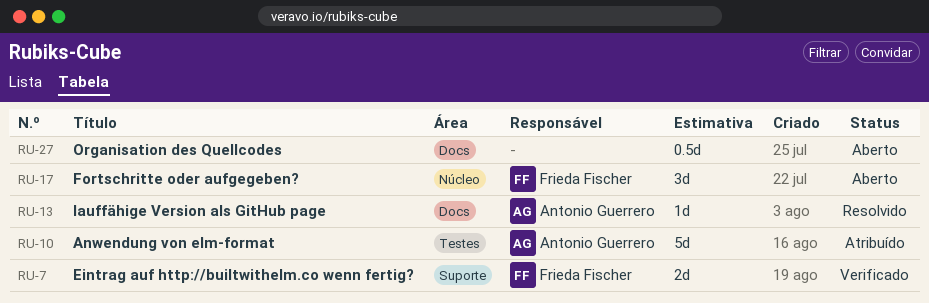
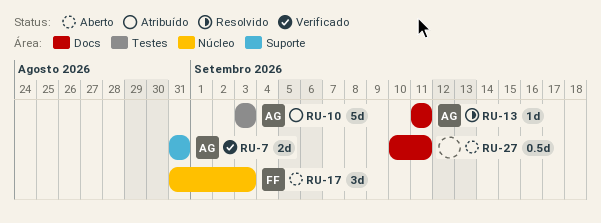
RU-7, owner: Frieda Fischer -> Antonio Guerrero

